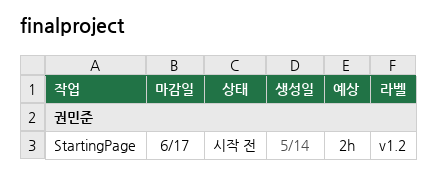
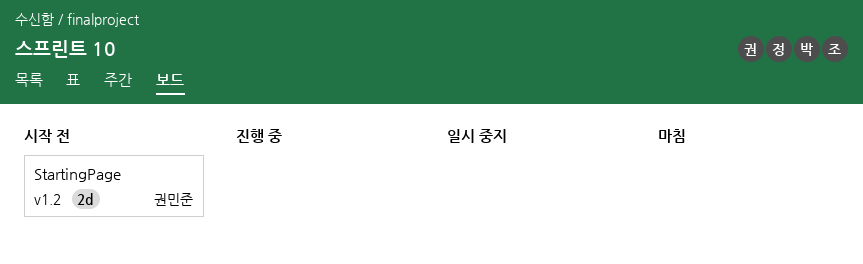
StartingPage, estimate: 2h -> 2d

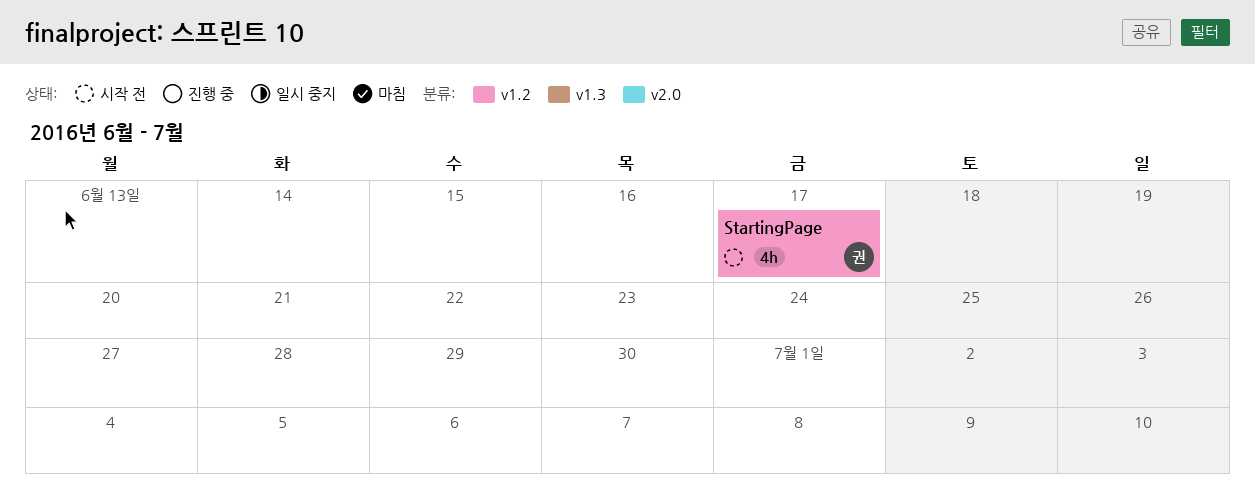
StartingPage, estimate: 2d -> 4h

